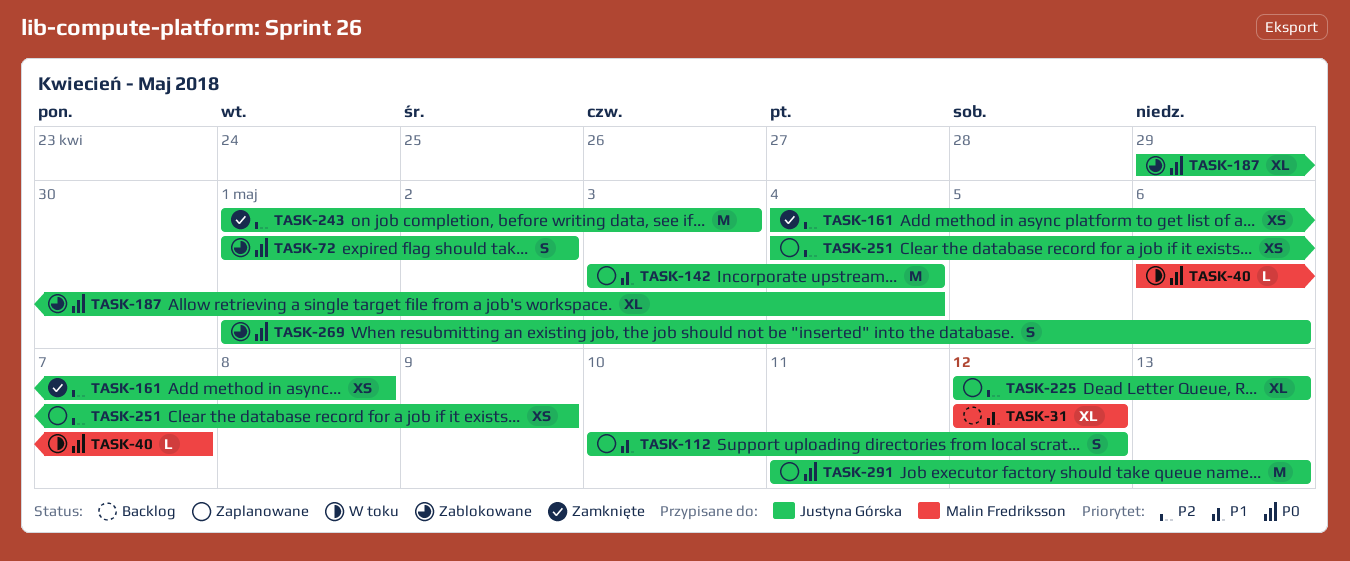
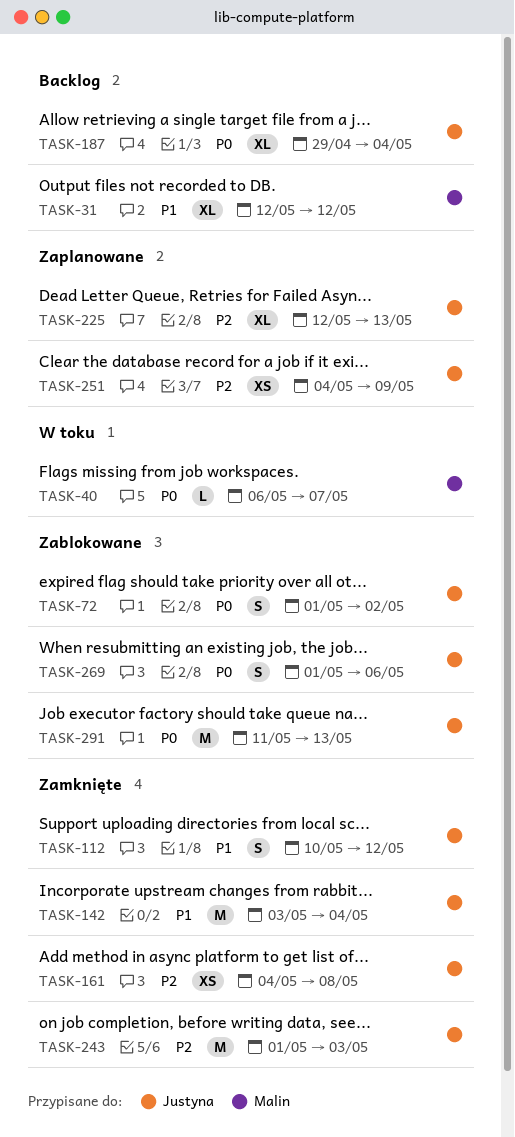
TASK-112, status: Zaplanowane -> Zamknięte
TASK-142, status: Zaplanowane -> Zamknięte
TASK-187, status: Zablokowane -> Backlog
TASK-291, status: Zaplanowane -> Zablokowane

